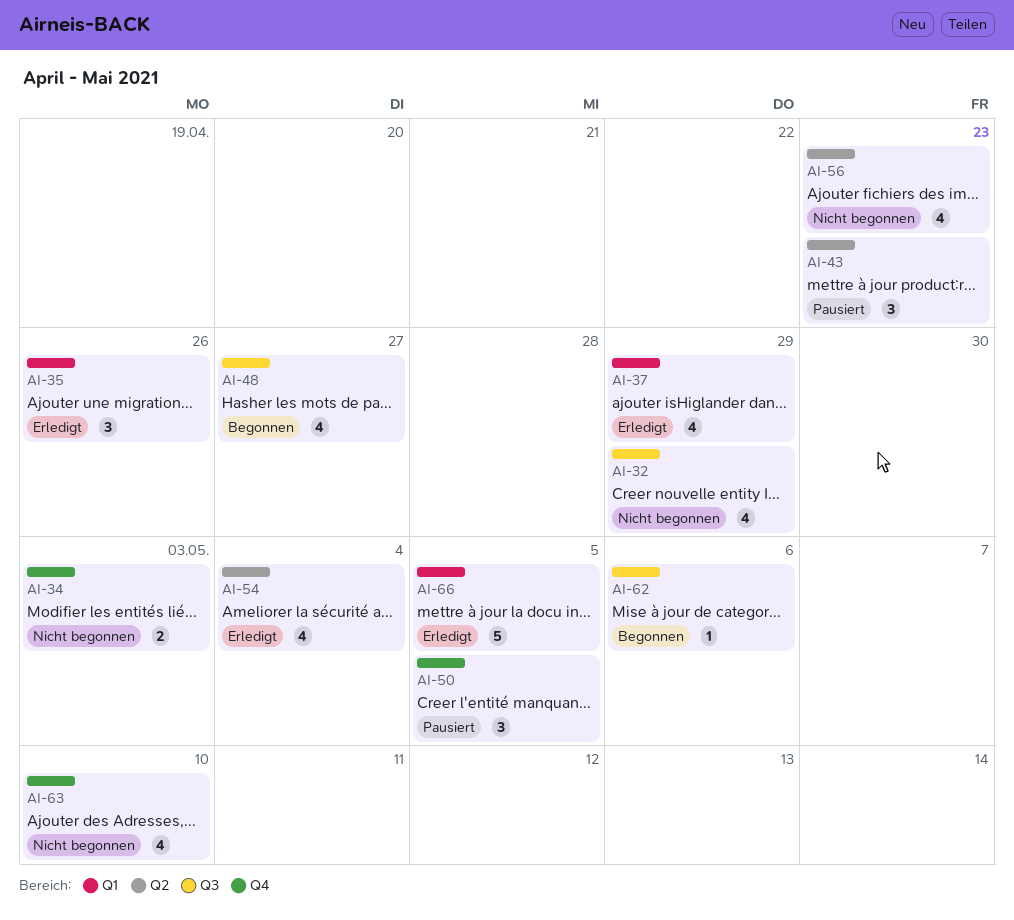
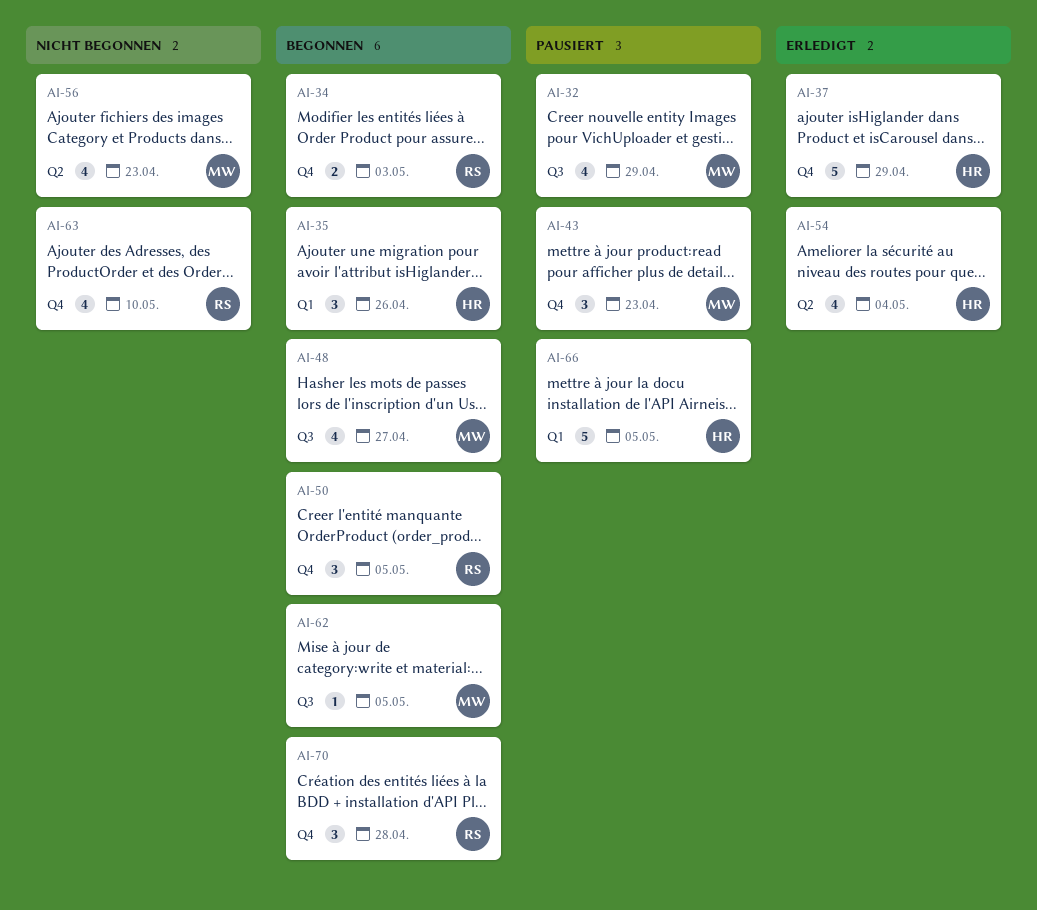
AI-32, status: Nicht begonnen -> Pausiert
AI-34, status: Nicht begonnen -> Begonnen
AI-35, status: Erledigt -> Begonnen
AI-37, label: Q1 -> Q4
AI-37, estimate: 4 -> 5
AI-43, label: Q2 -> Q4
AI-50, status: Pausiert -> Begonnen
AI-62, due: May 6 -> May 5
AI-66, status: Erledigt -> Pausiert
AI-70: none -> present

